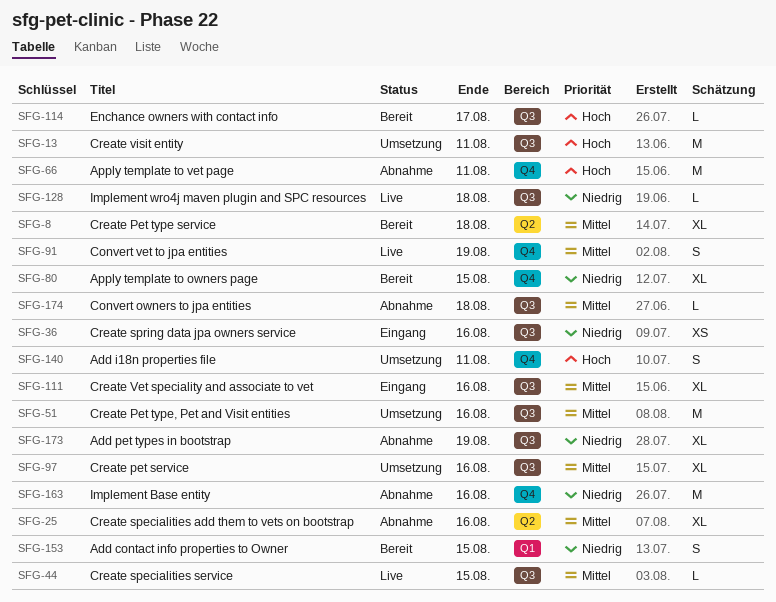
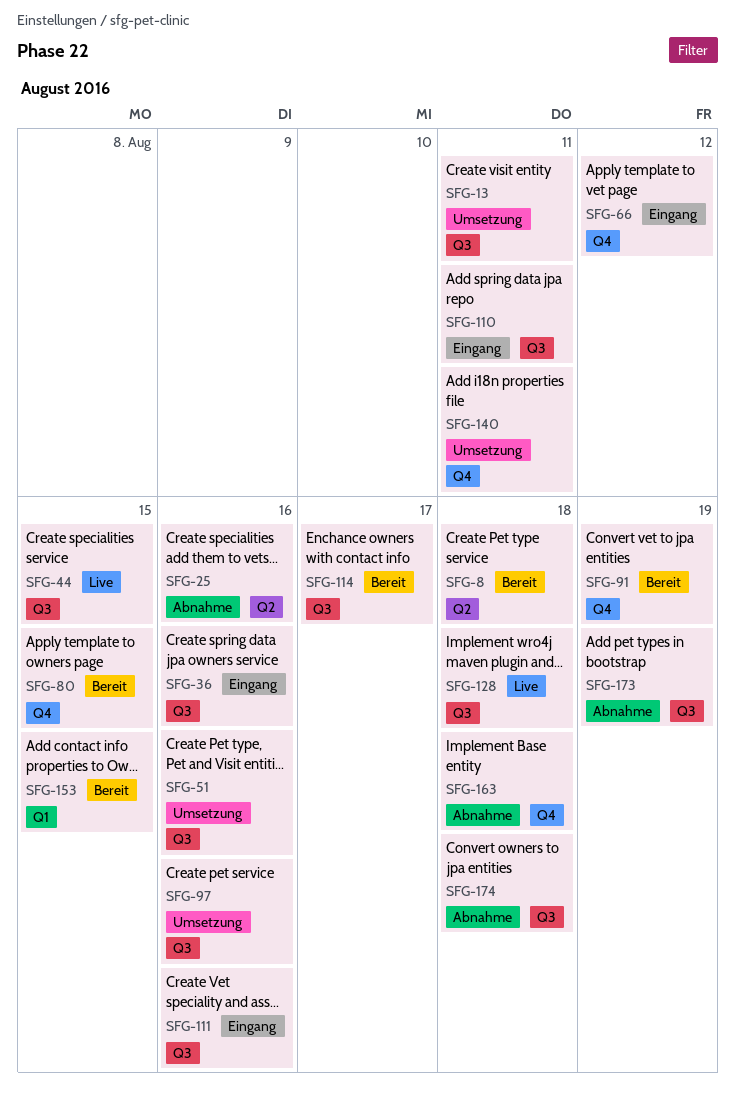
SFG-66, status: Abnahme -> Eingang
SFG-66, due: Aug 11 -> Aug 12
SFG-91, status: Live -> Bereit
SFG-110: none -> present
SFG-163, due: Aug 16 -> Aug 18

